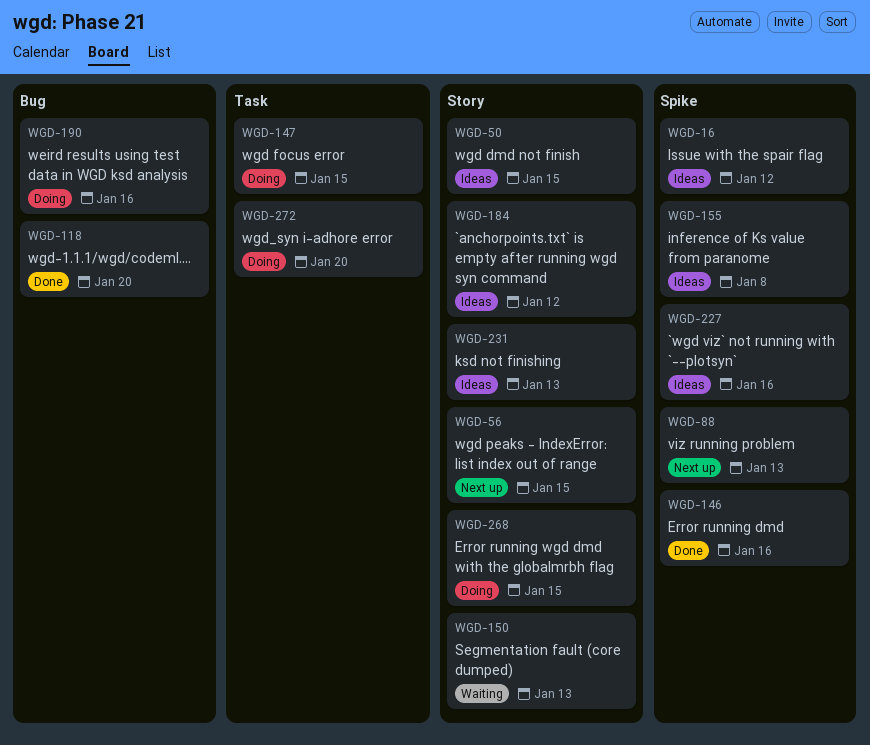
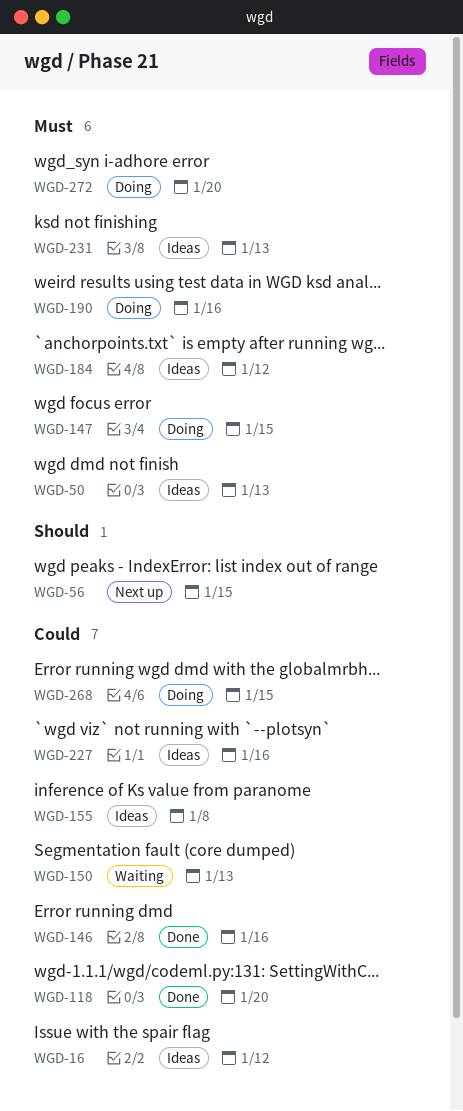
WGD-50, due: Jan 15 -> Jan 13
WGD-88: present -> none

